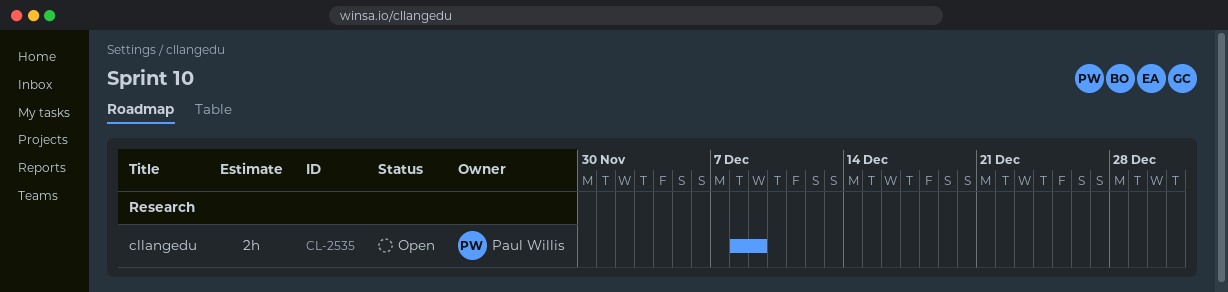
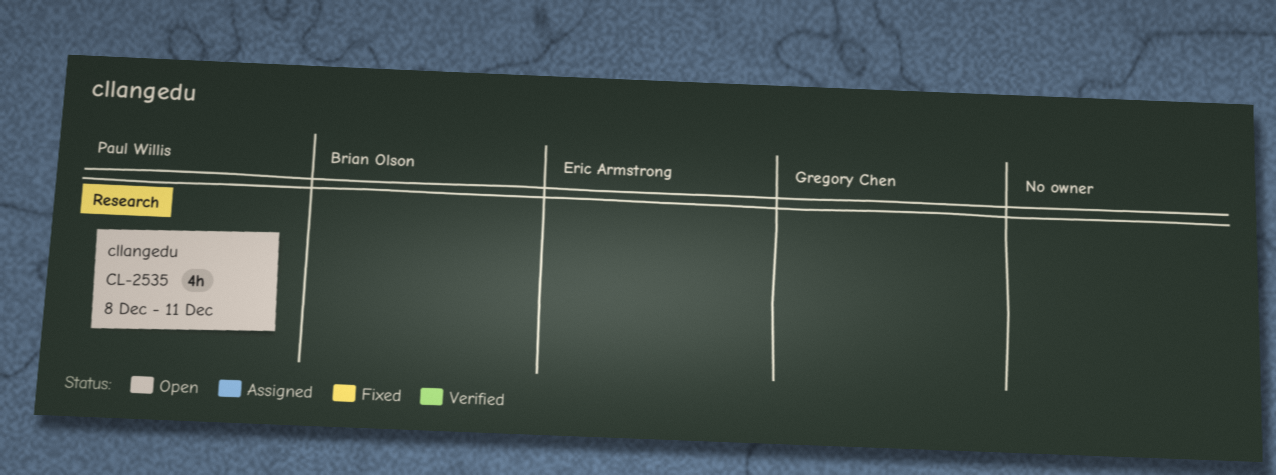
CL-2535, estimate: 2h -> 4h
CL-2535, due: Dec 9 -> Dec 11

